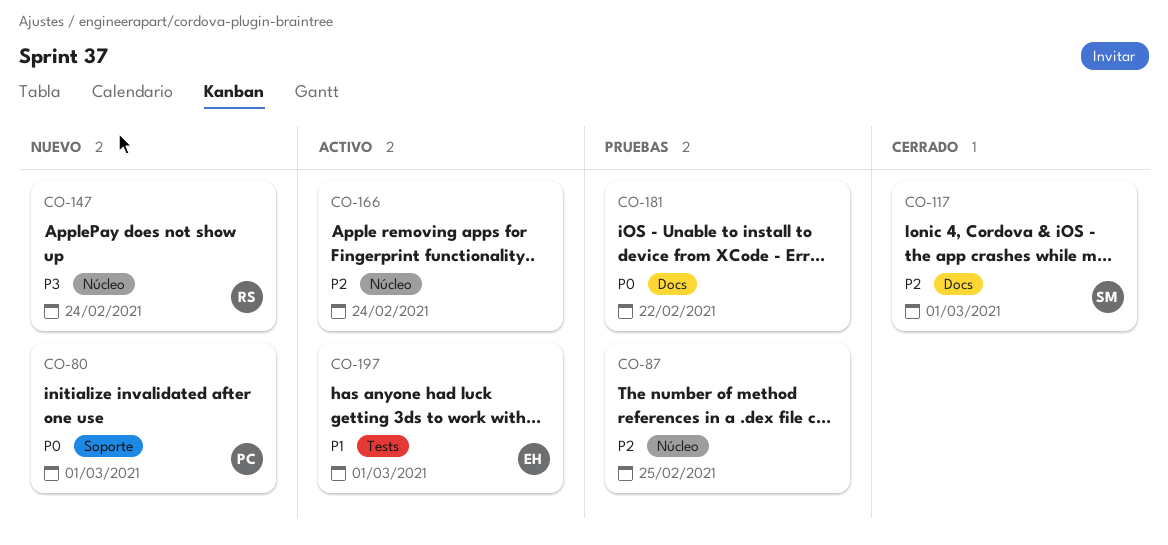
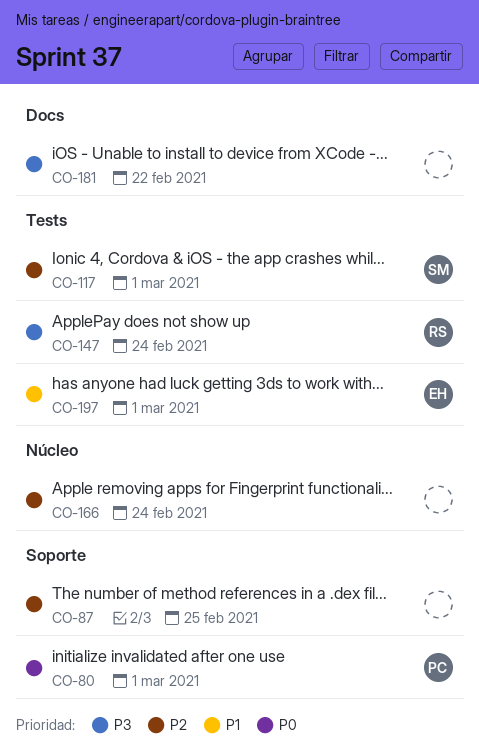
CO-87, label: Núcleo -> Soporte
CO-117, label: Docs -> Tests
CO-147, label: Núcleo -> Tests
CO-181, priority: P0 -> P3

